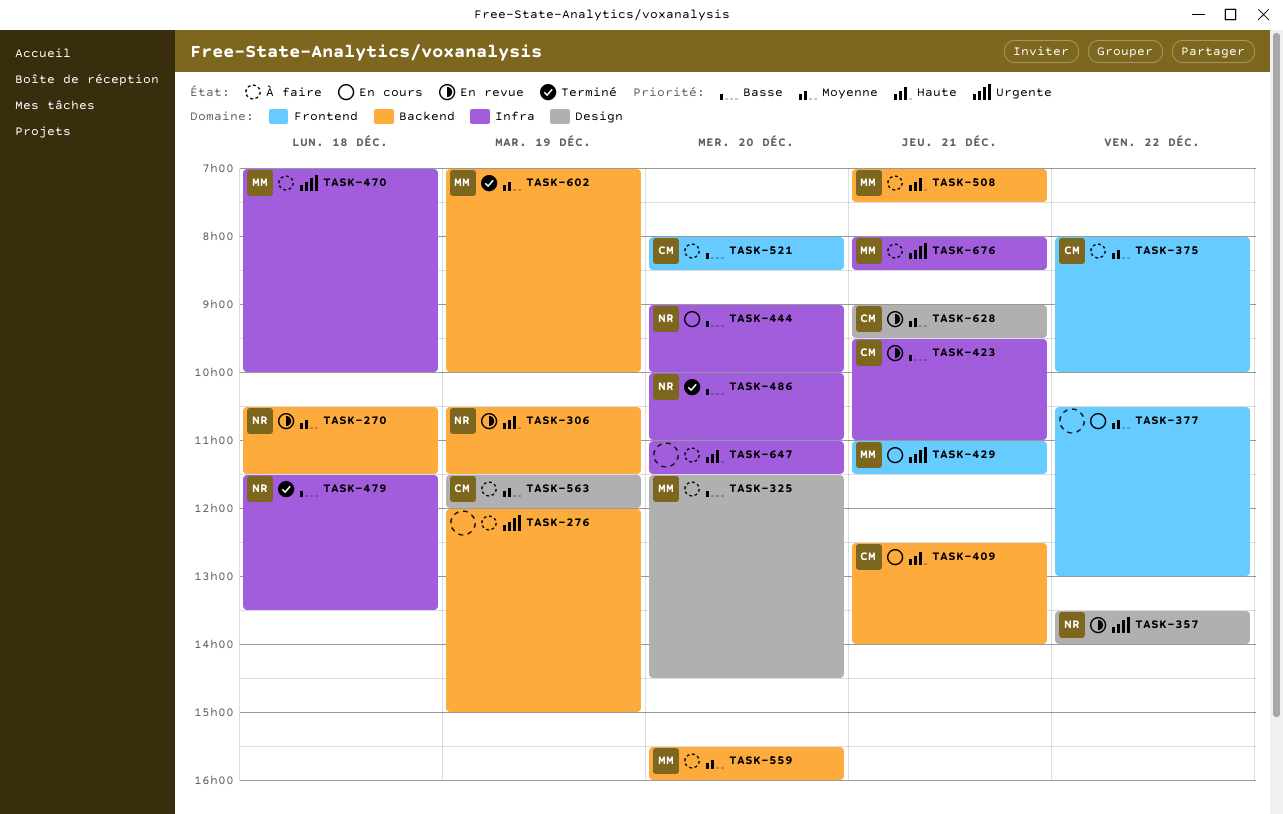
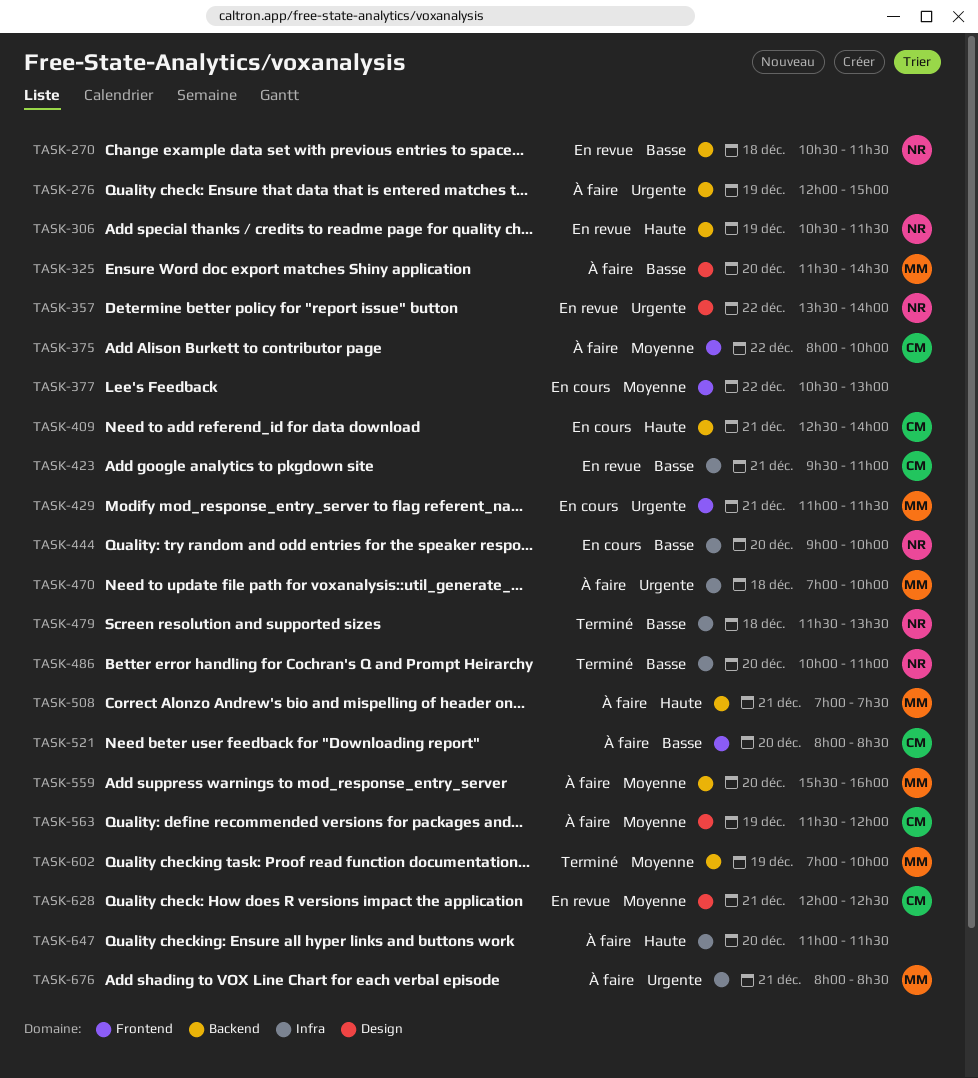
TASK-270, priority: Moyenne -> Basse
TASK-628, begins: 09:00 -> 12:00
TASK-628, ends: 09:30 -> 12:30

